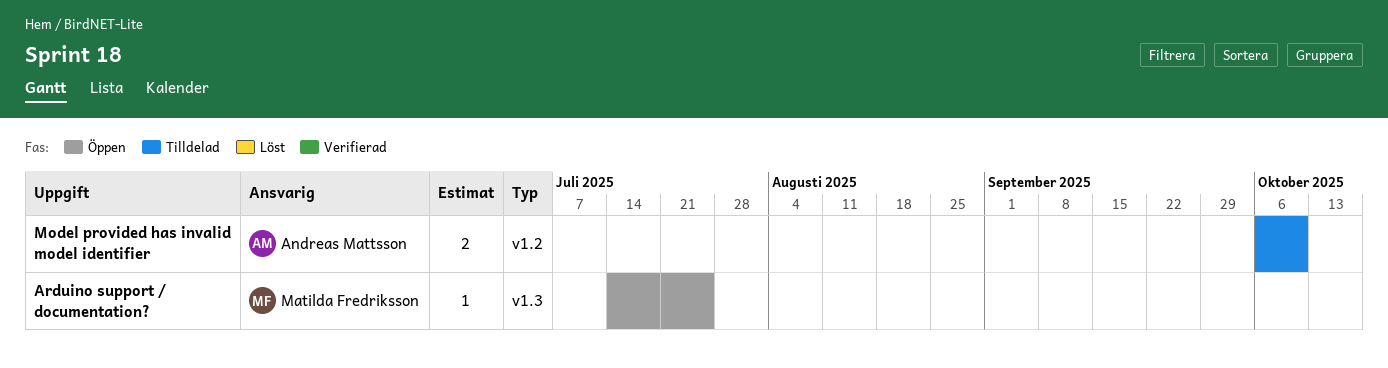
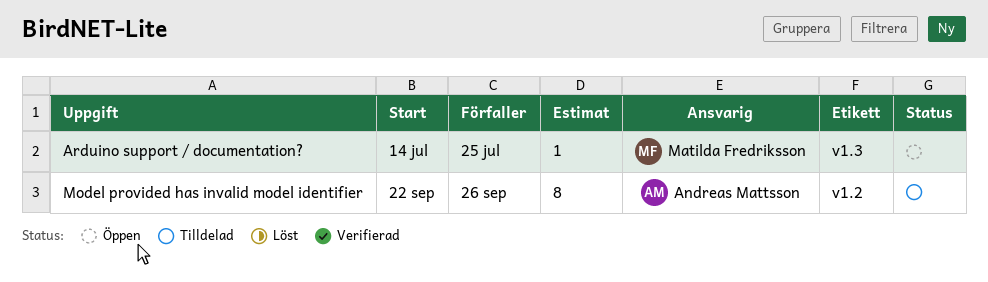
Model provided has invalid model identifier, estimate: 2 -> 8
Model provided has invalid model identifier, start: Oct 6 -> Sep 22
Model provided has invalid model identifier, due: Oct 10 -> Sep 26

